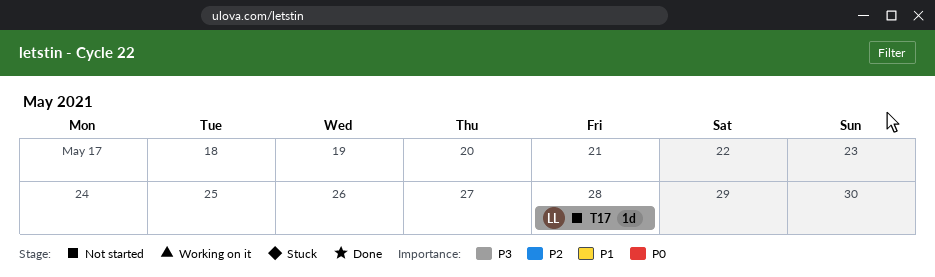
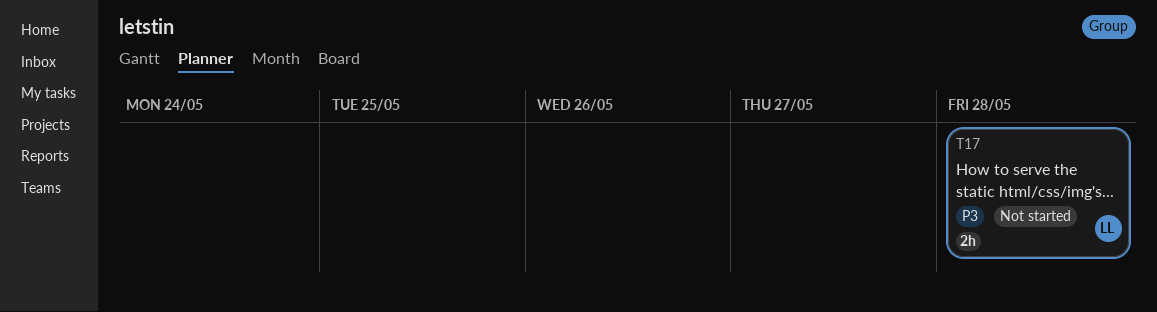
T17, estimate: 1d -> 2h

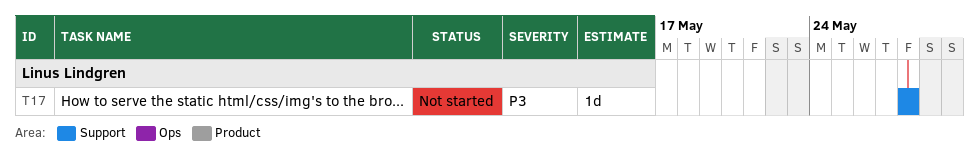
T17, estimate: 2h -> 1d

